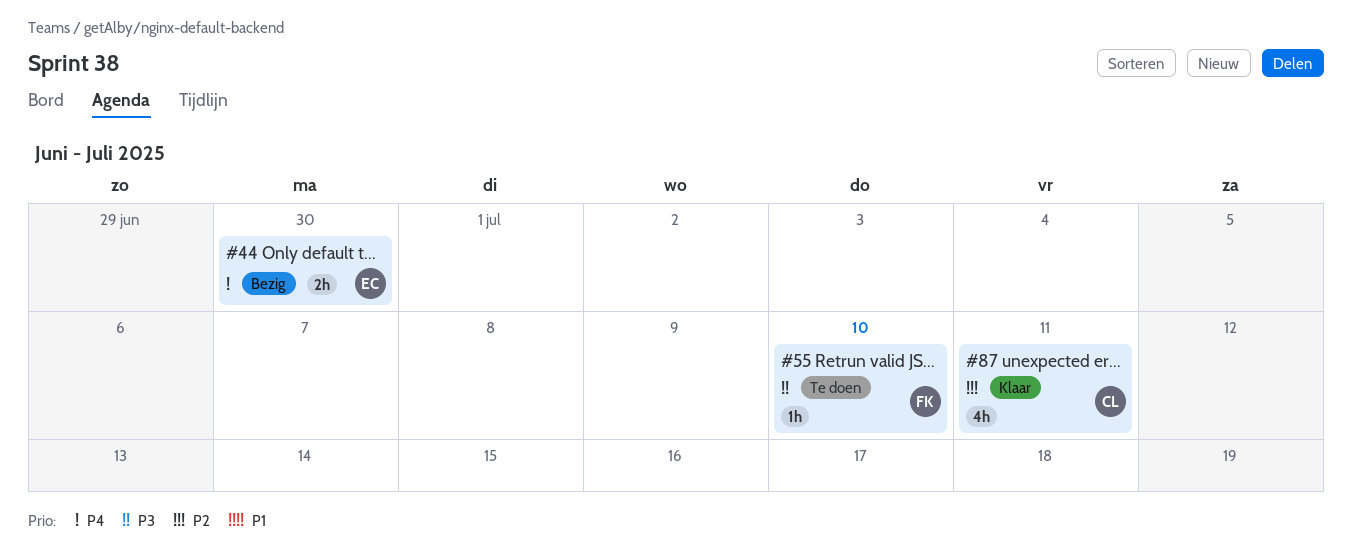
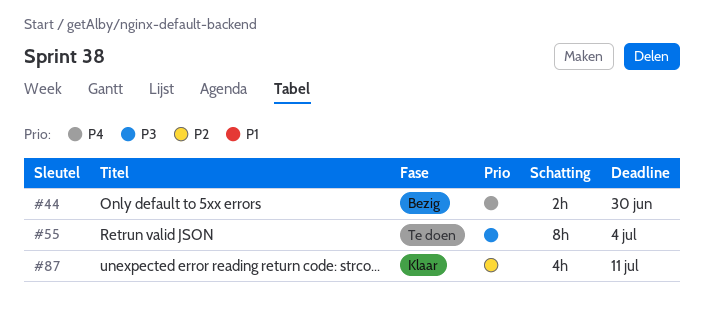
#55, estimate: 1h -> 8h
#55, due: Jul 10 -> Jul 4

